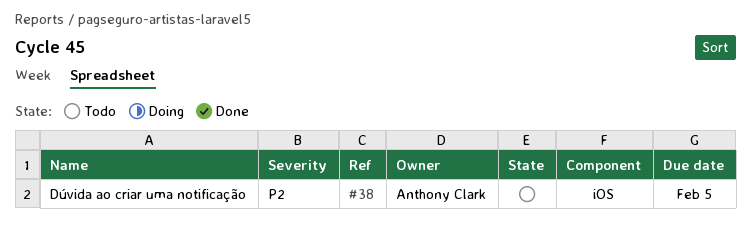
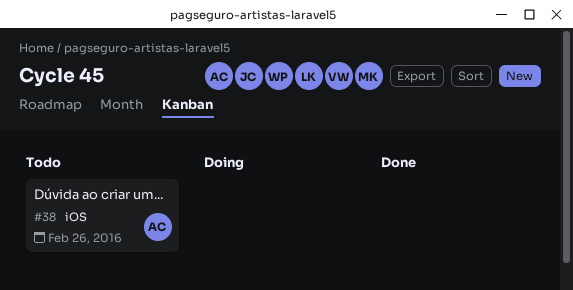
#38, due: Feb 5 -> Feb 26

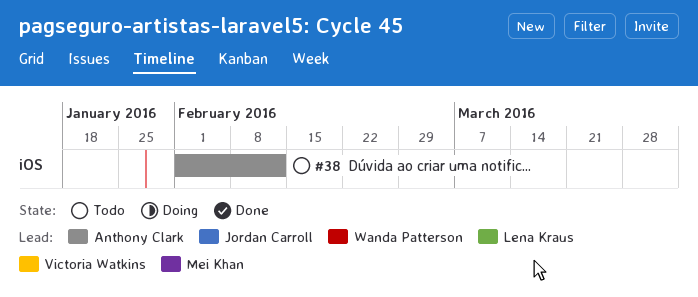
#38, due: Feb 26 -> Feb 12

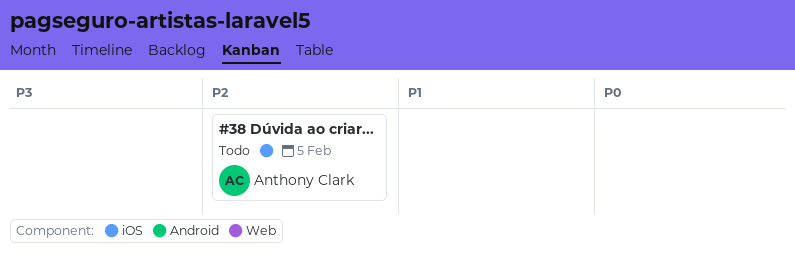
#38, due: Feb 12 -> Feb 5

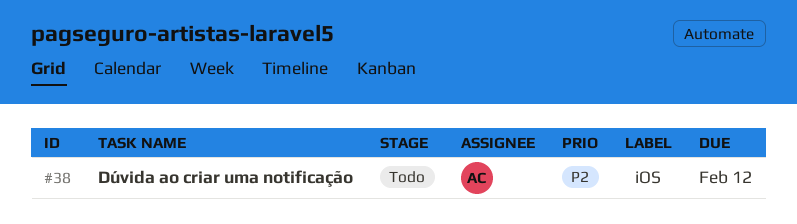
#38, due: Feb 5 -> Feb 12

